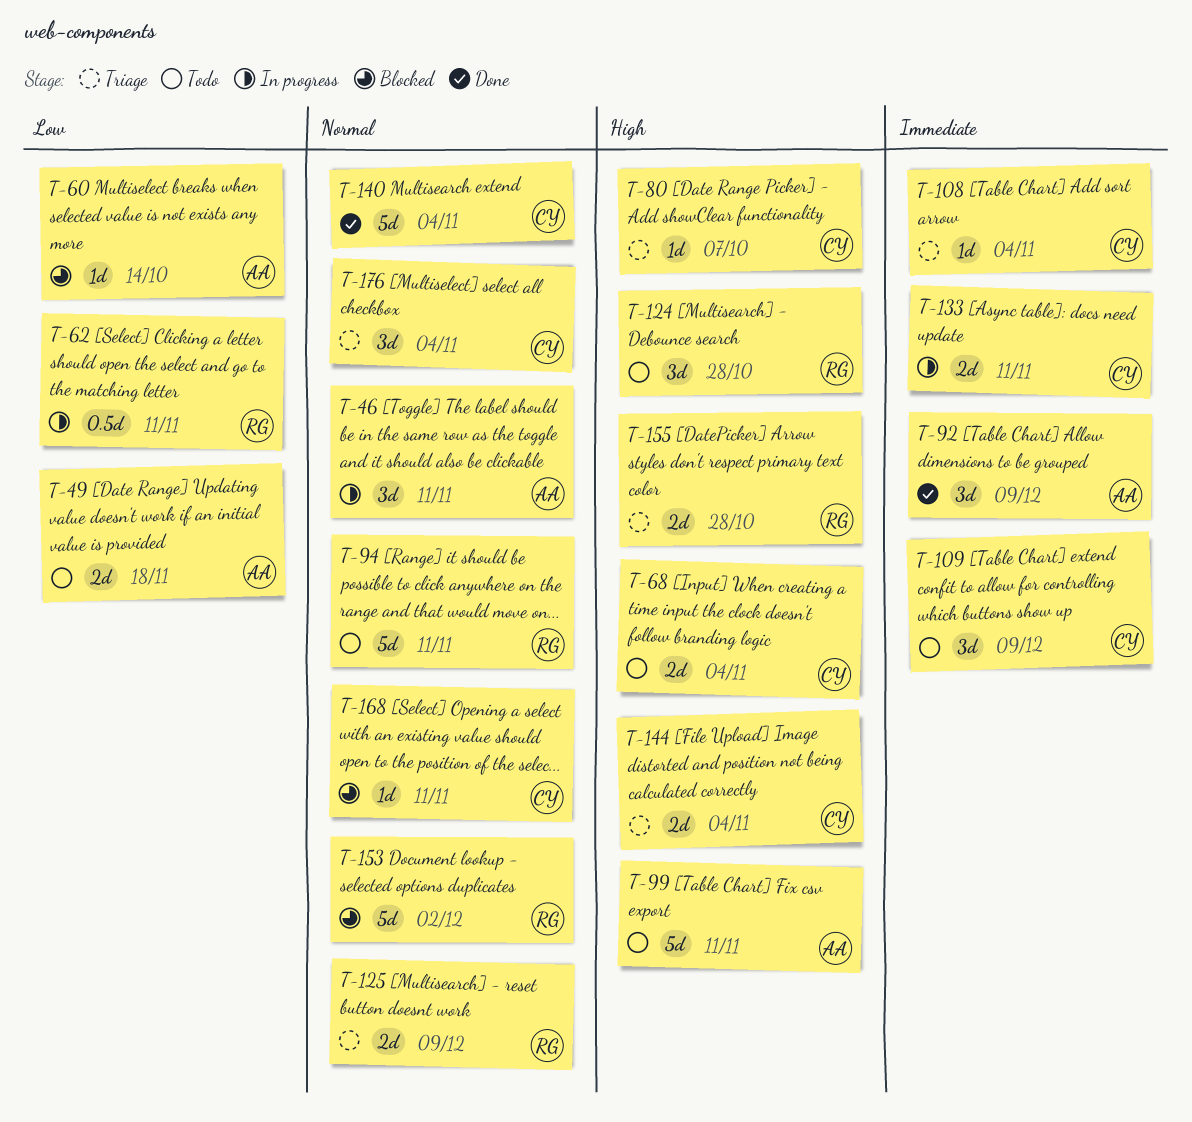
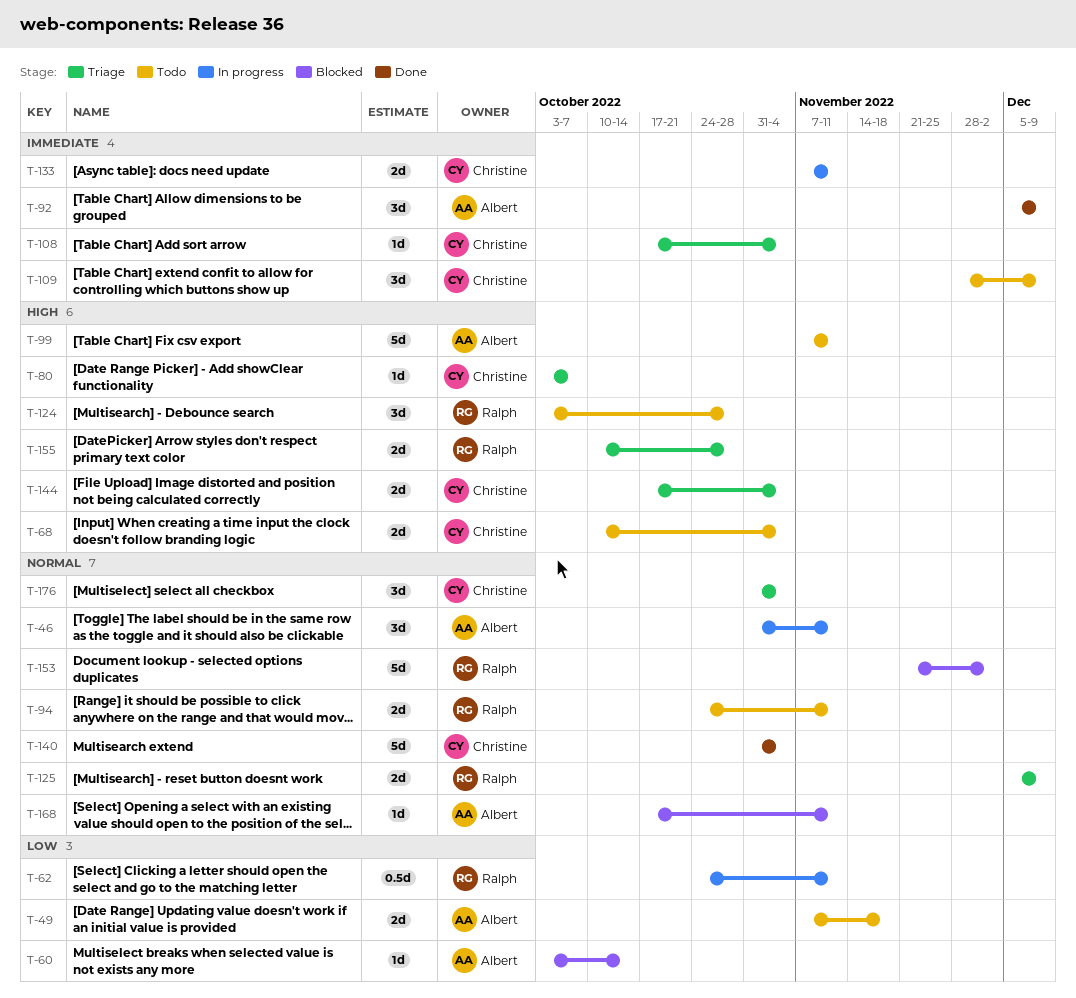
T-94, estimate: 5d -> 2d
T-168, owner: Christine -> Albert

